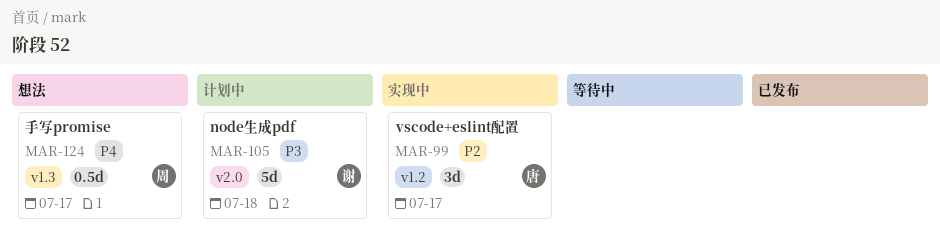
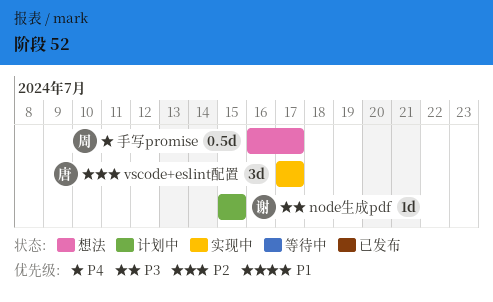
node生成pdf, estimate: 5d -> 1d
node生成pdf, due: Jul 18 -> Jul 15

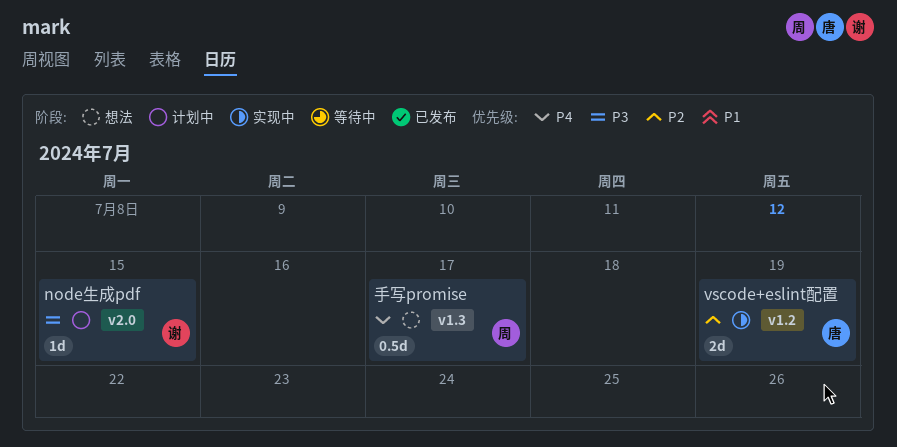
vscode+eslint配置, estimate: 3d -> 2d
vscode+eslint配置, due: Jul 17 -> Jul 19

